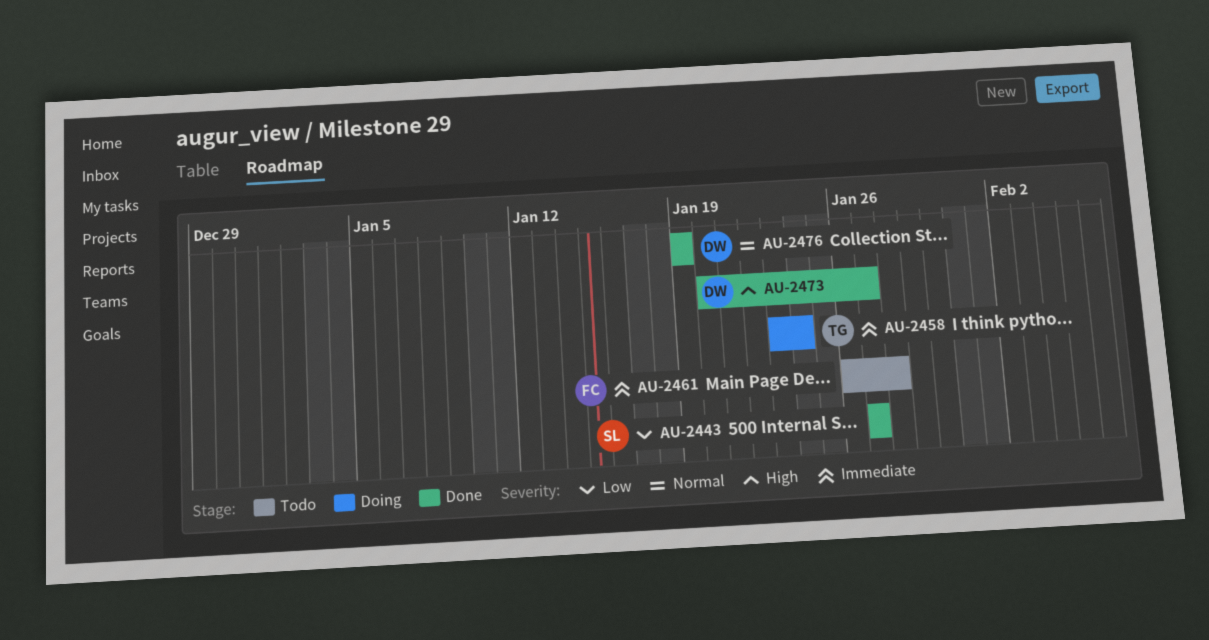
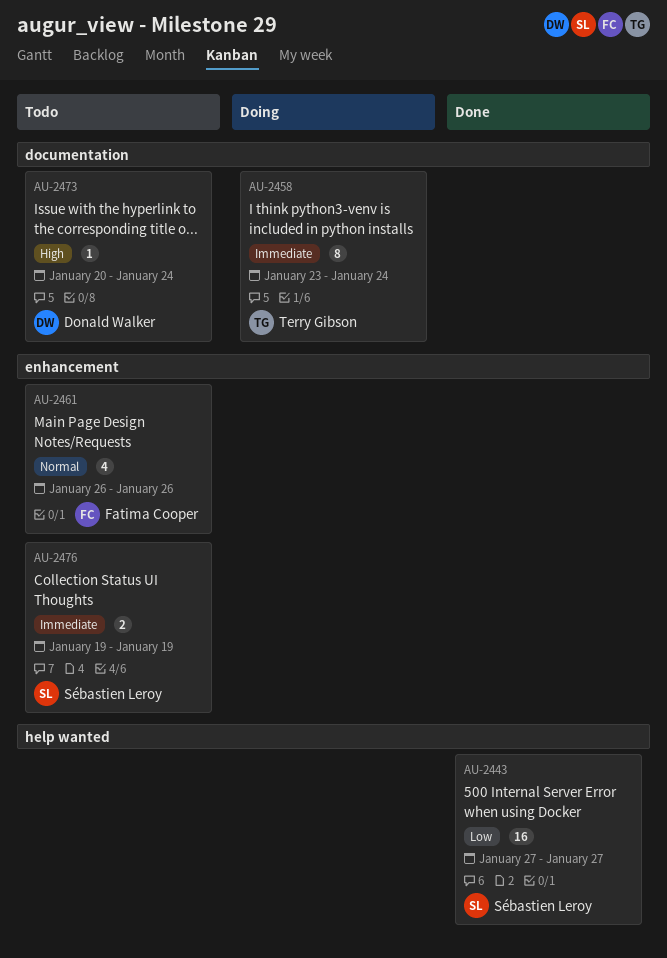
AU-2461, priority: Immediate -> Normal
AU-2461, due: Jan 28 -> Jan 26
AU-2473, status: Done -> Todo
AU-2473, due: Jan 27 -> Jan 24
AU-2476, status: Done -> Todo
AU-2476, owner: Donald Walker -> Sébastien Leroy
AU-2476, priority: Normal -> Immediate

